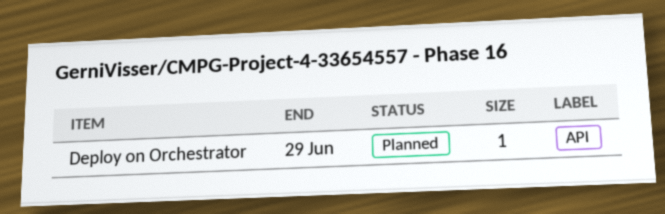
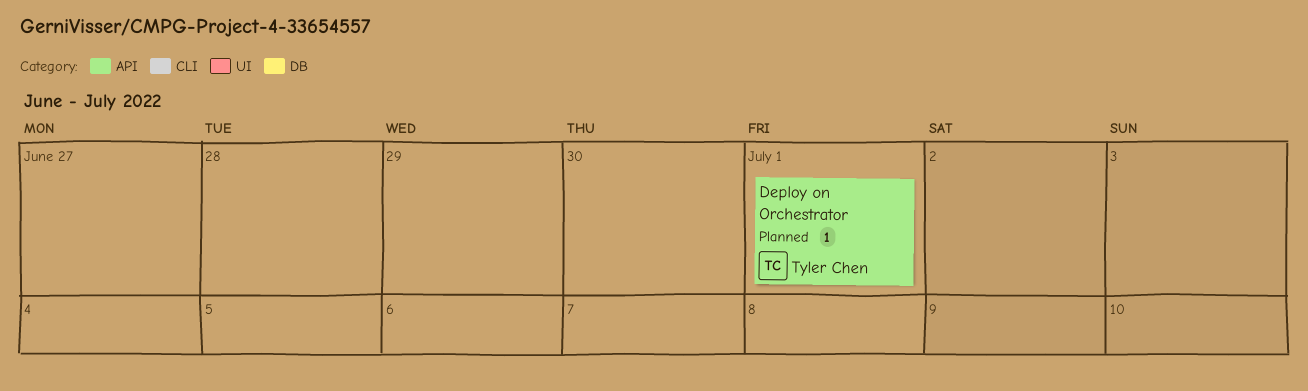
Deploy on Orchestrator, due: Jun 29 -> Jul 1

